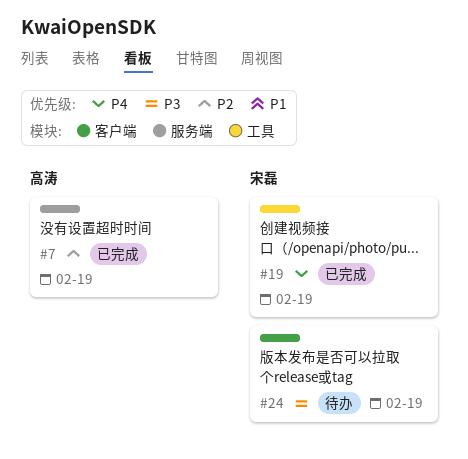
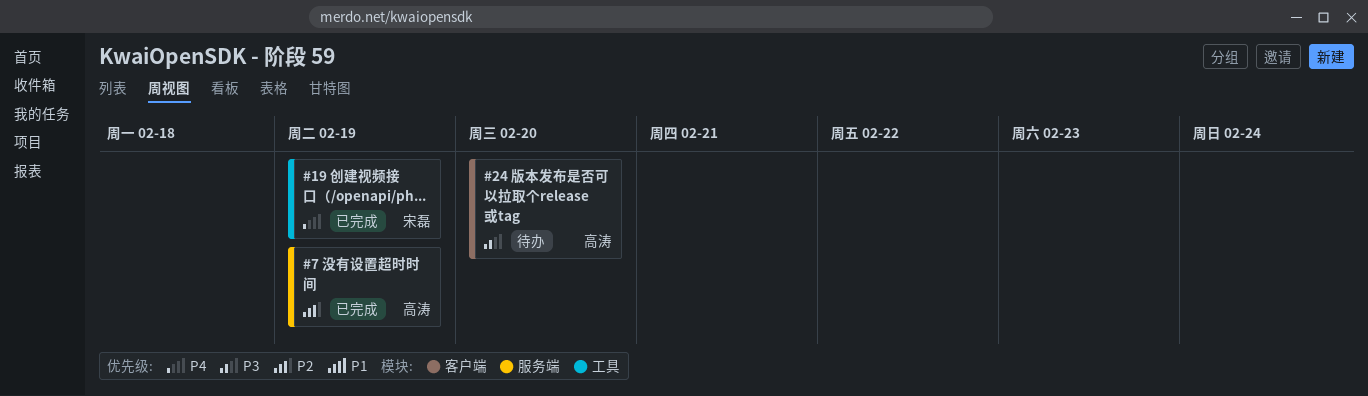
#24, owner: 宋磊 -> 高涛
#24, due: Feb 19 -> Feb 20

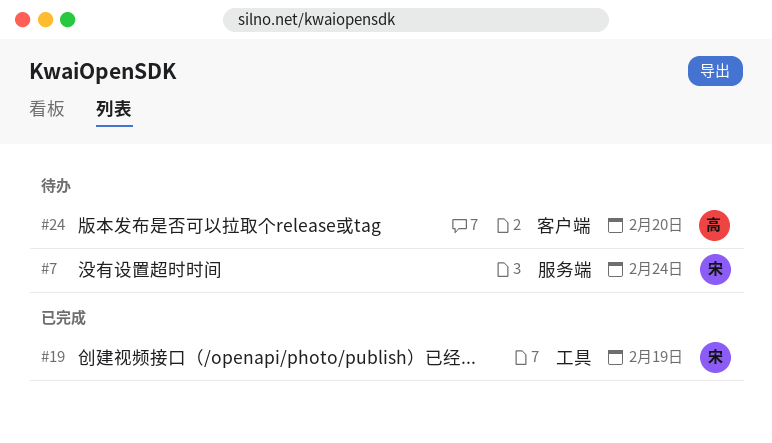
#7, status: 已完成 -> 待办
#7, owner: 高涛 -> 宋磊
#7, due: Feb 19 -> Feb 24

